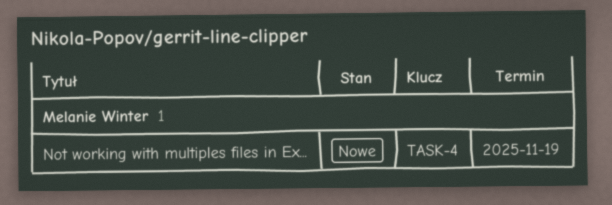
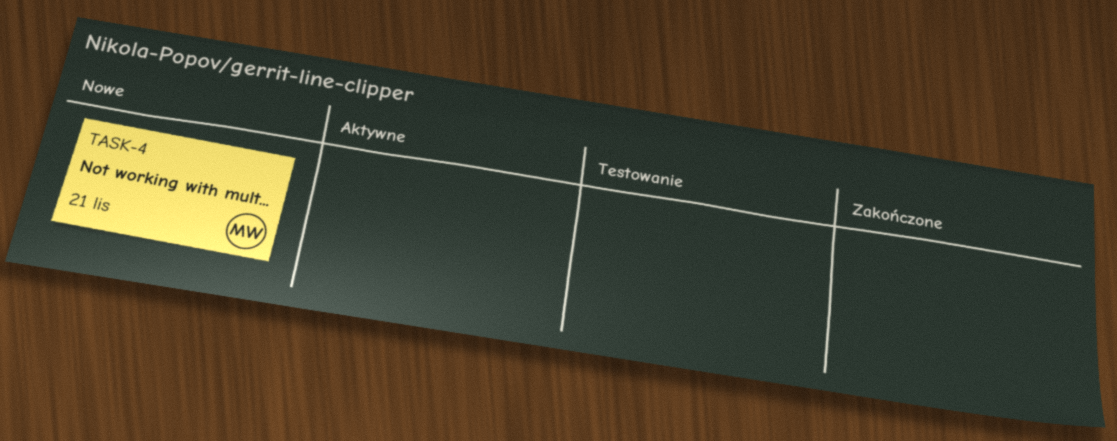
TASK-4, due: Nov 19 -> Nov 21

